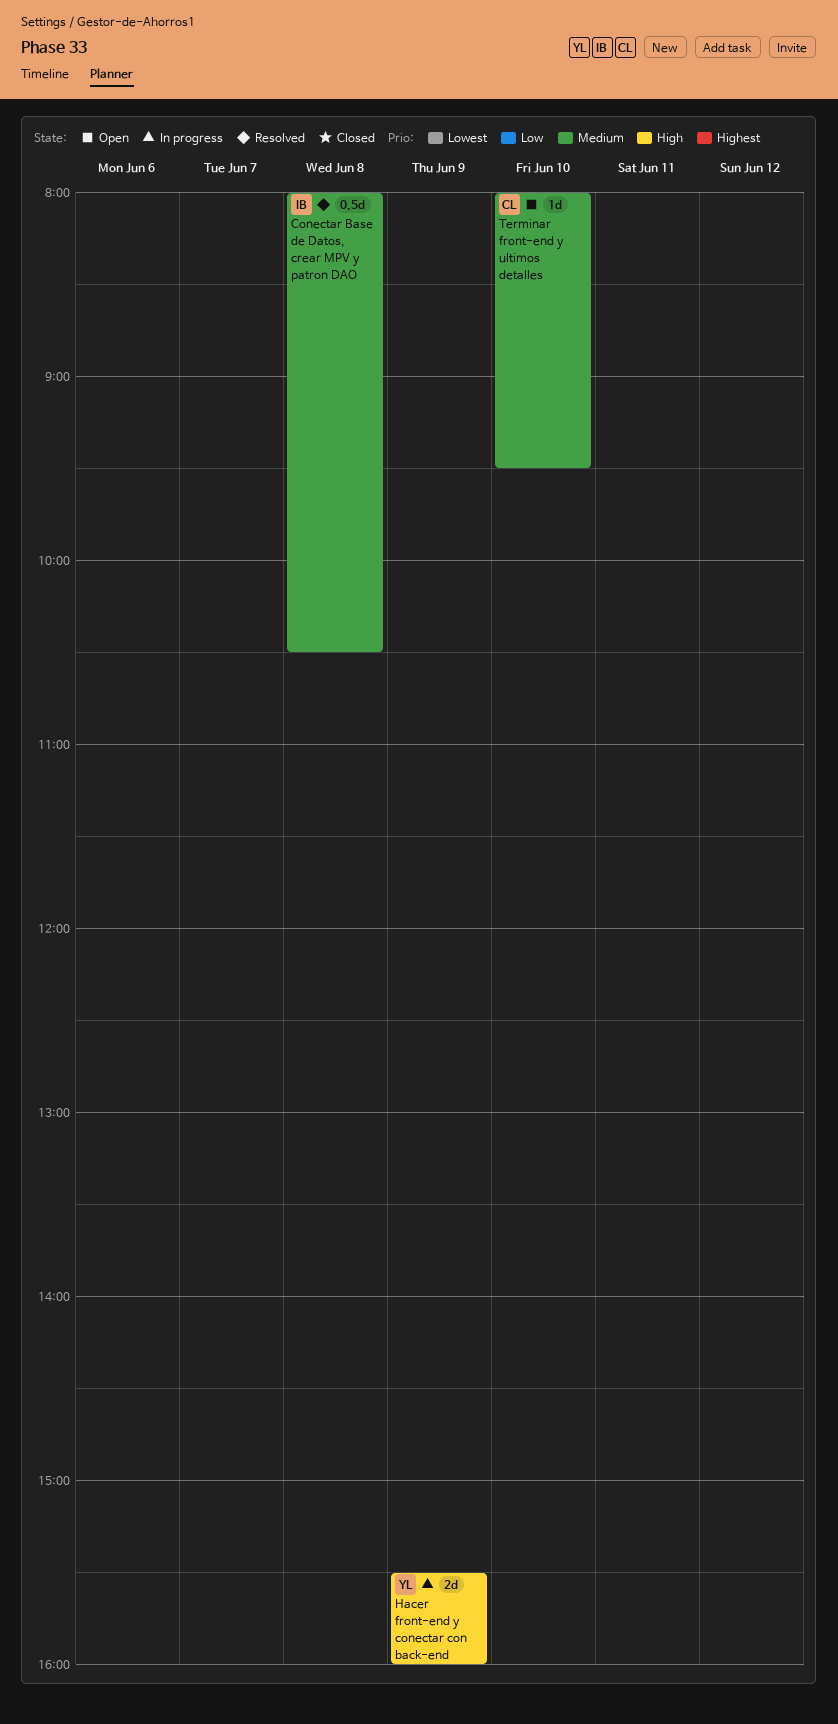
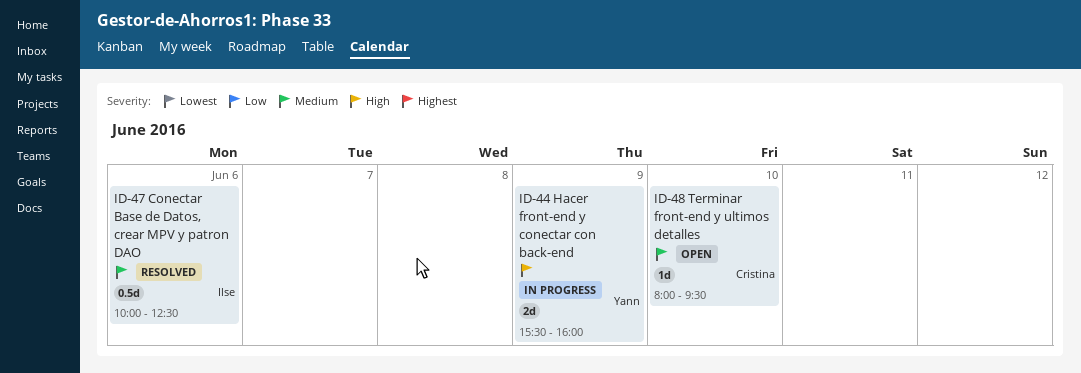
Conectar Base de Datos, crear MPV y patron DAO, day: Jun 8 -> Jun 6
Conectar Base de Datos, crear MPV y patron DAO, begins: 08:00 -> 10:00
Conectar Base de Datos, crear MPV y patron DAO, ends: 10:30 -> 12:30

